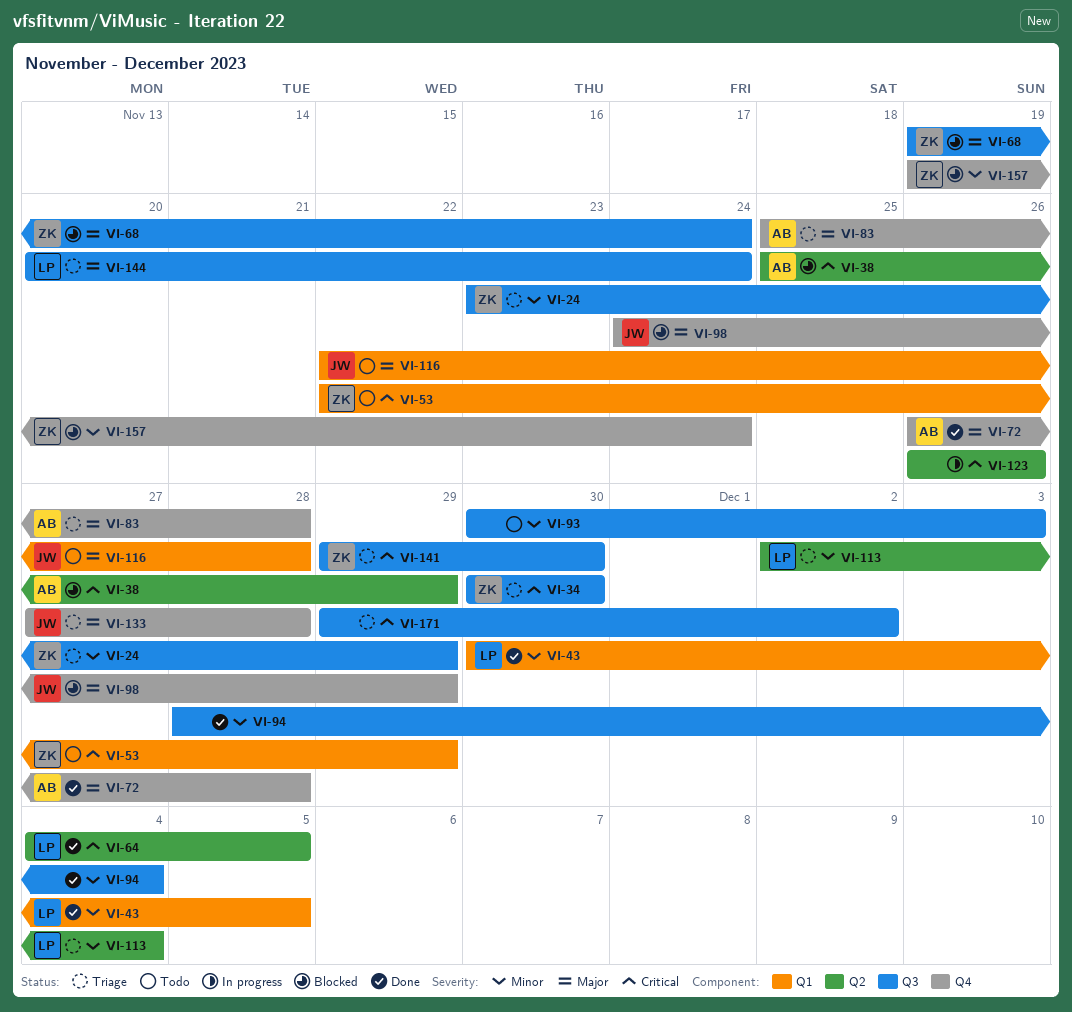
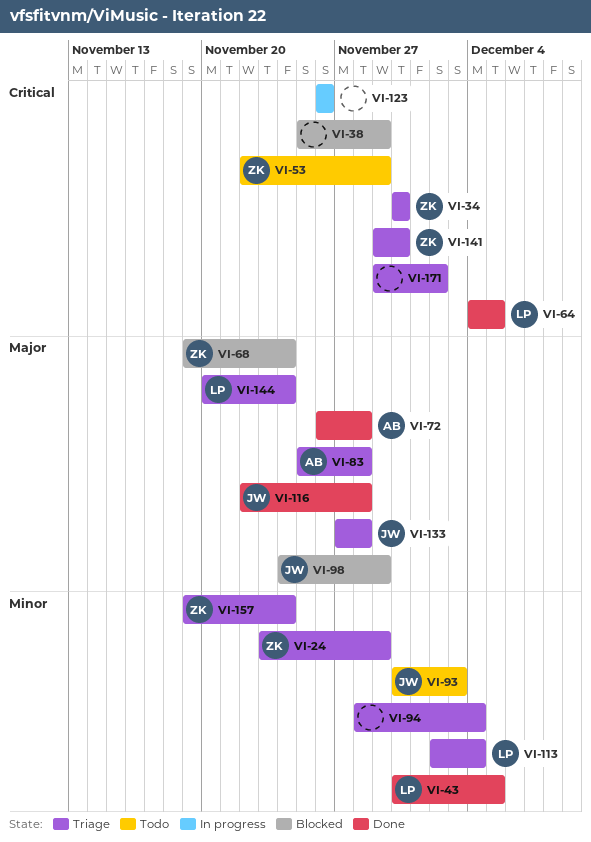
VI-38, owner: AB -> none
VI-93, owner: none -> JW
VI-94, status: Done -> Triage
VI-116, status: Todo -> Done
VI-157, status: Blocked -> Triage

